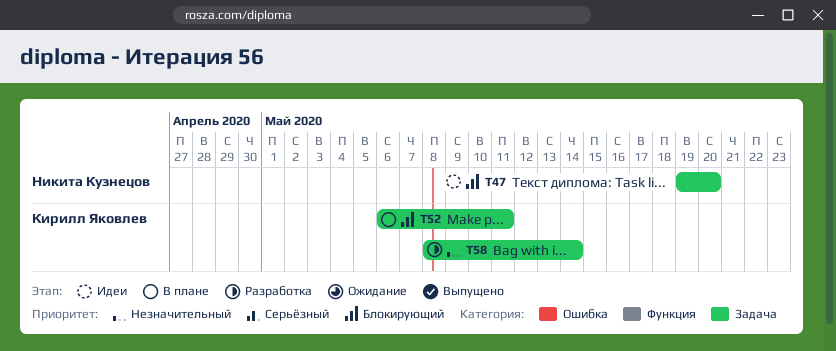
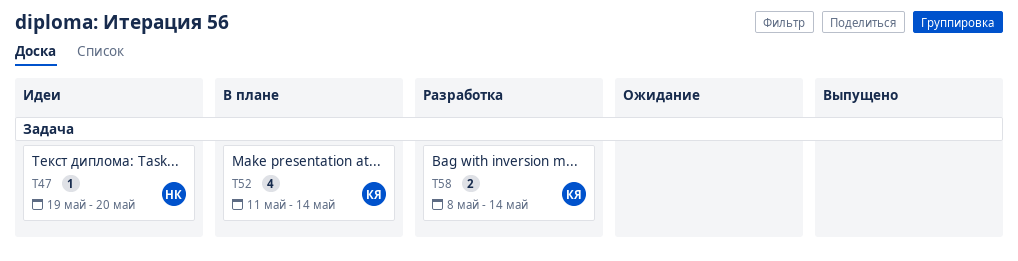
T52, start: May 6 -> May 11
T52, due: May 11 -> May 14

